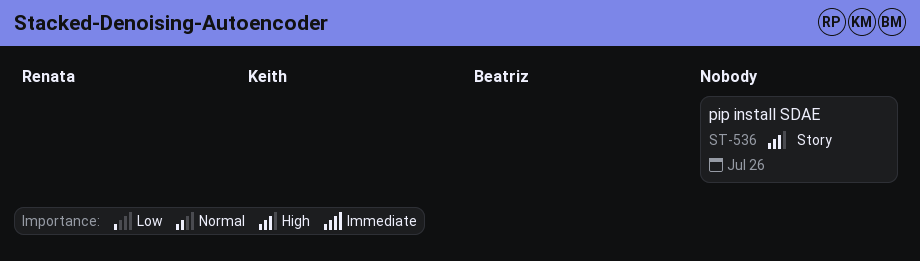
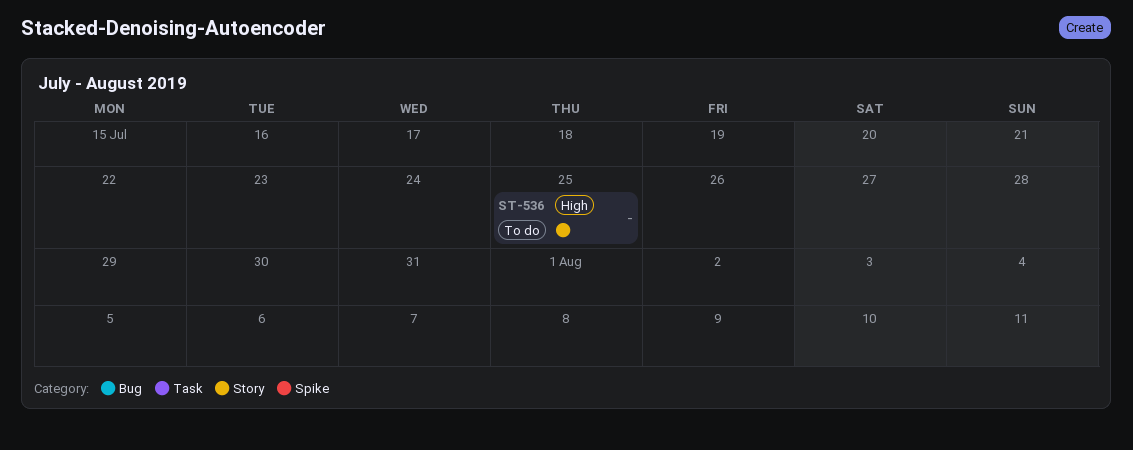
ST-536, due: Jul 26 -> Jul 25

